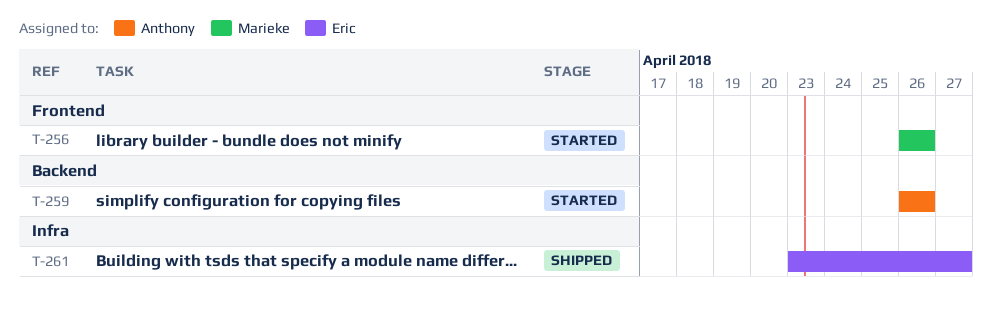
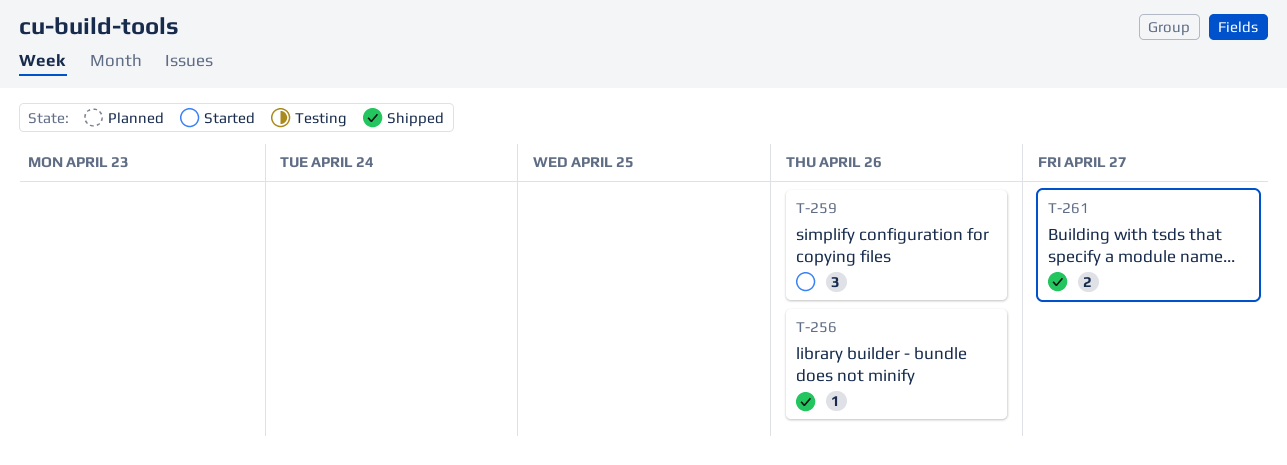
T-256, status: Started -> Shipped

